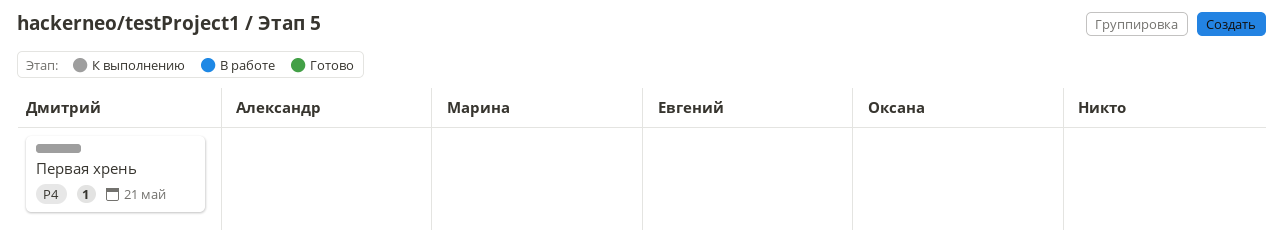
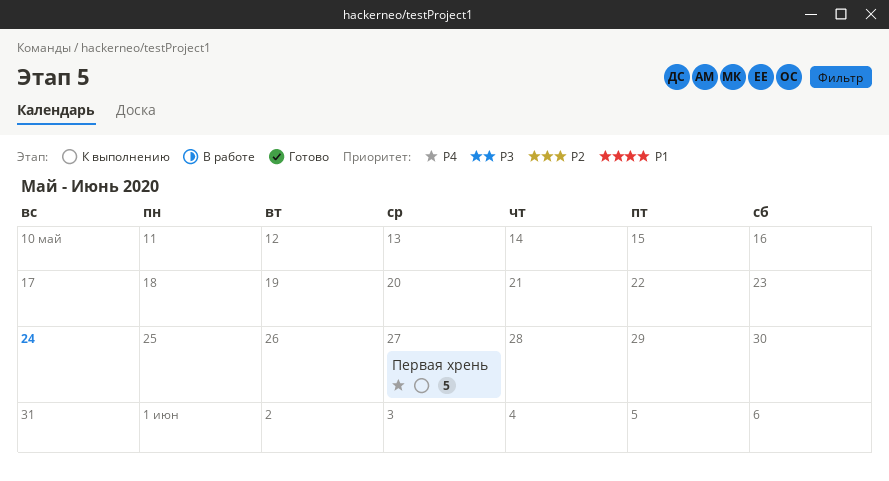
Первая хрень, estimate: 1 -> 5
Первая хрень, due: May 21 -> May 27

